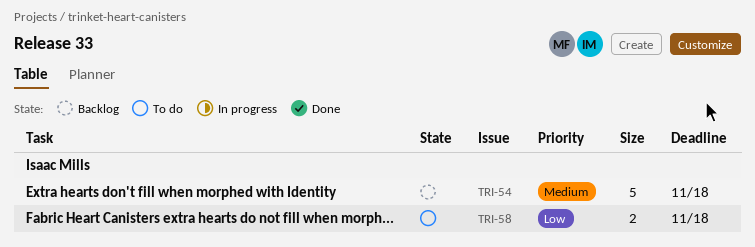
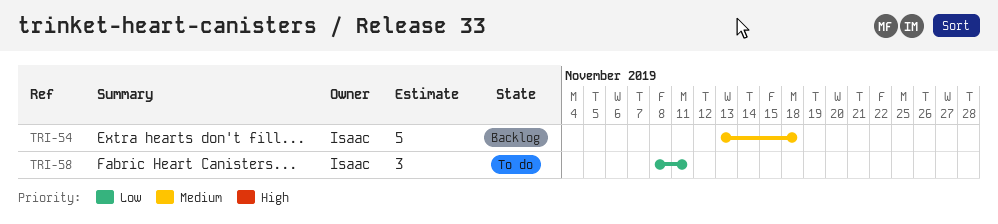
TRI-58, estimate: 2 -> 3
TRI-58, due: Nov 18 -> Nov 11

